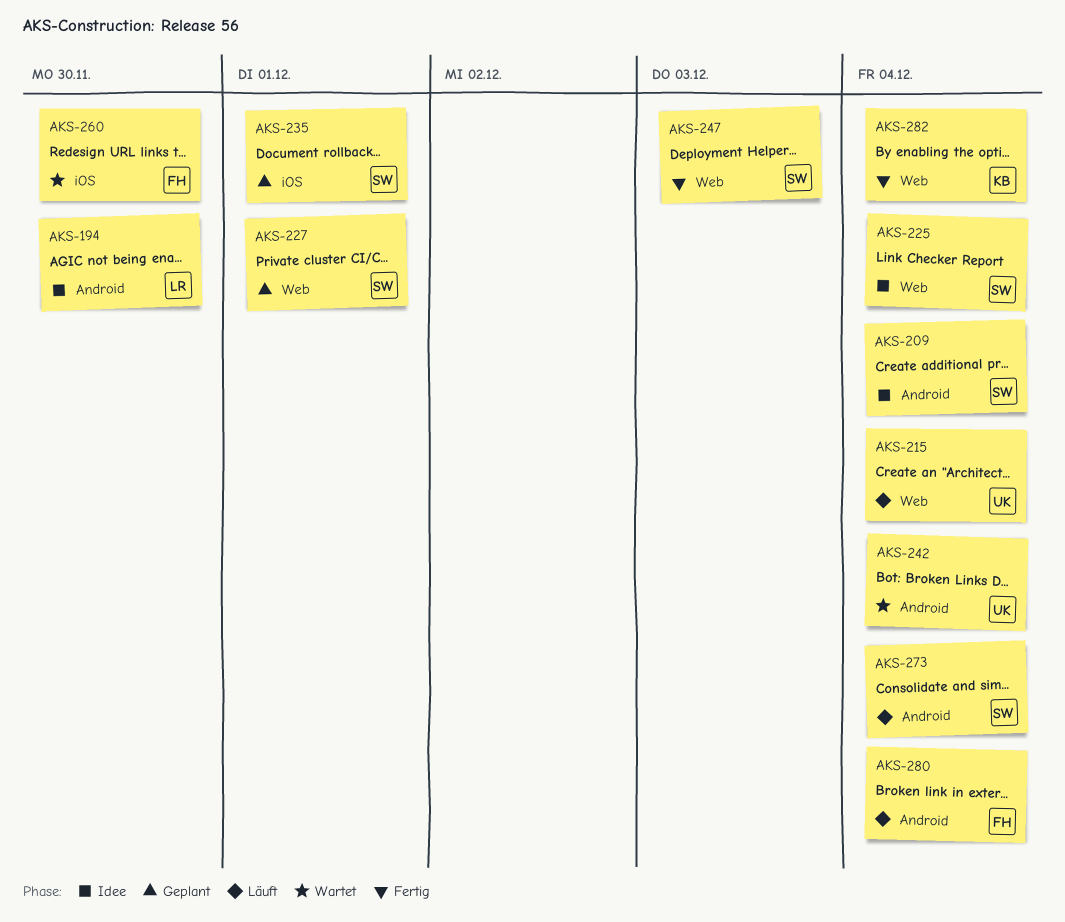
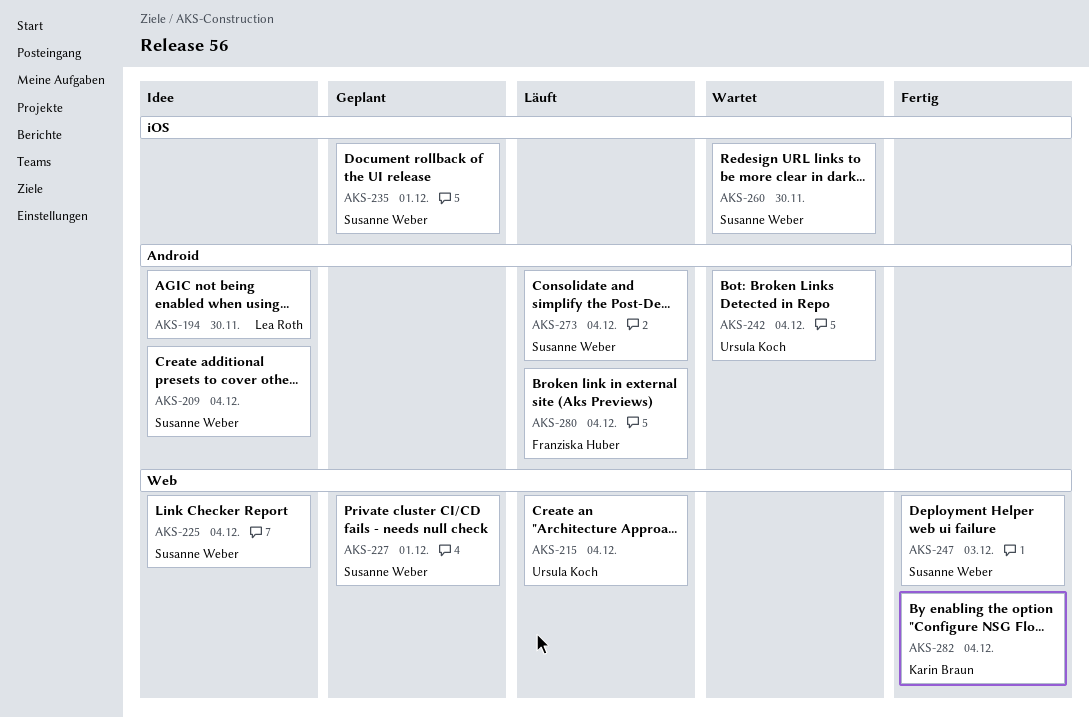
AKS-260, owner: Franziska Huber -> Susanne Weber

